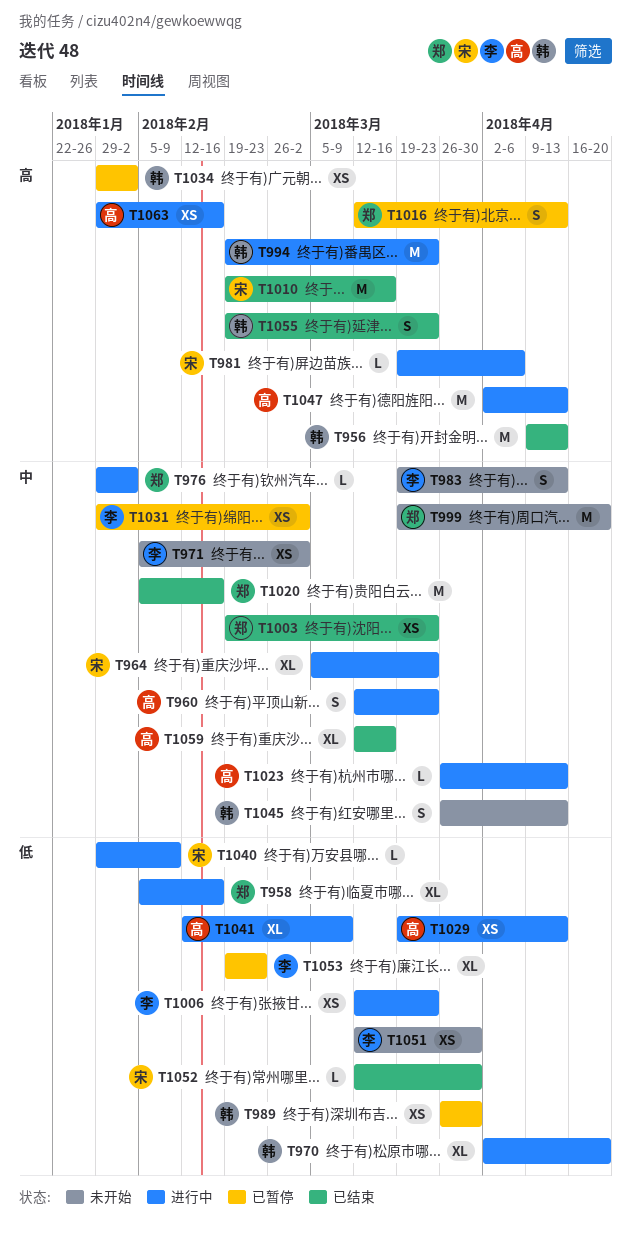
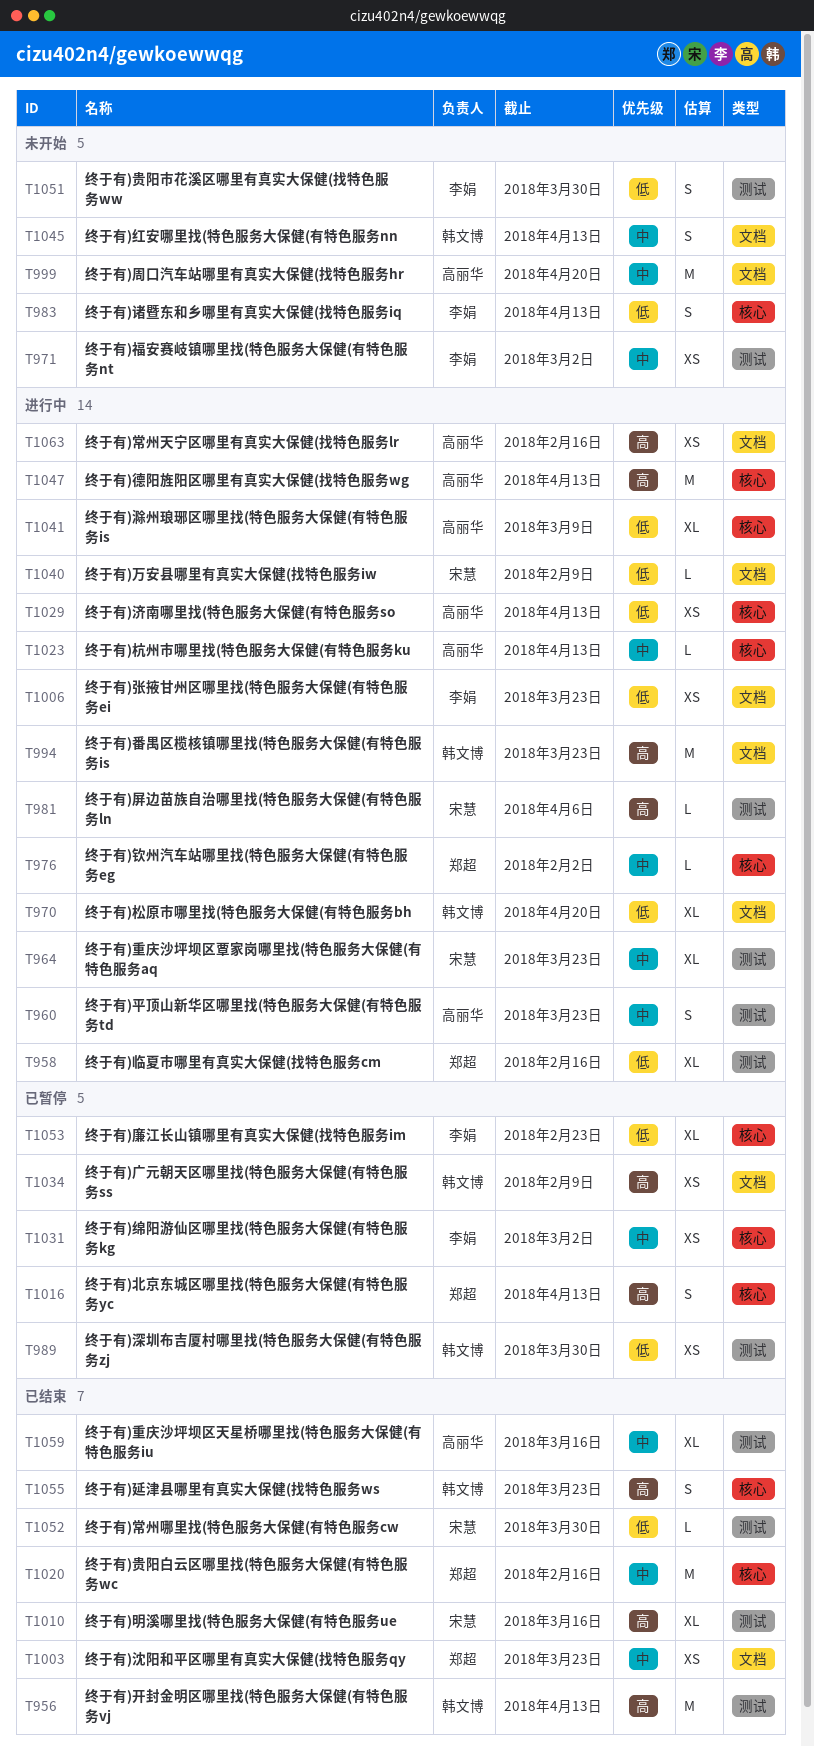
T983, priority: 中 -> 低
T999, owner: 郑超 -> 高丽华
T1010, estimate: M -> XL
T1034, due: Feb 2 -> Feb 9
T1051, estimate: XS -> S

